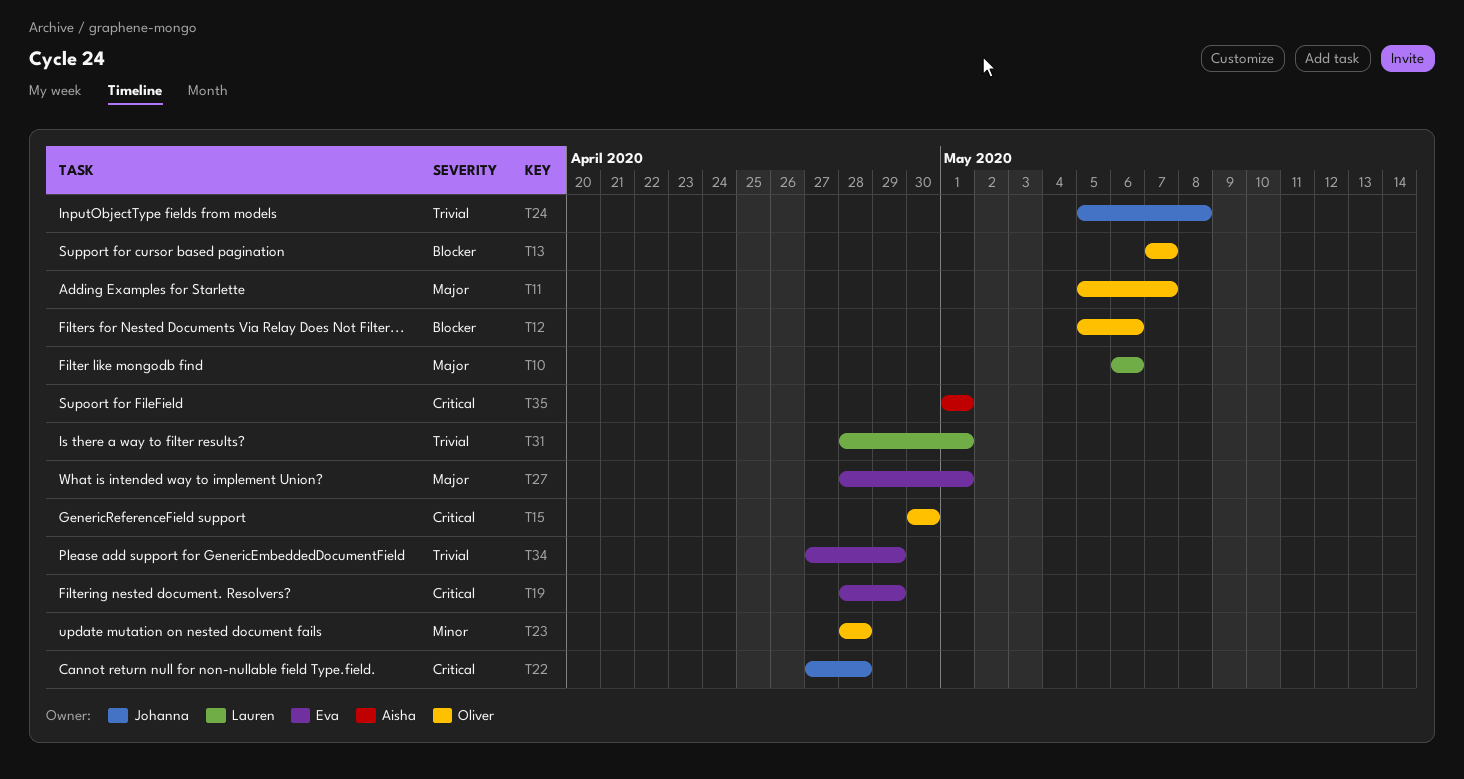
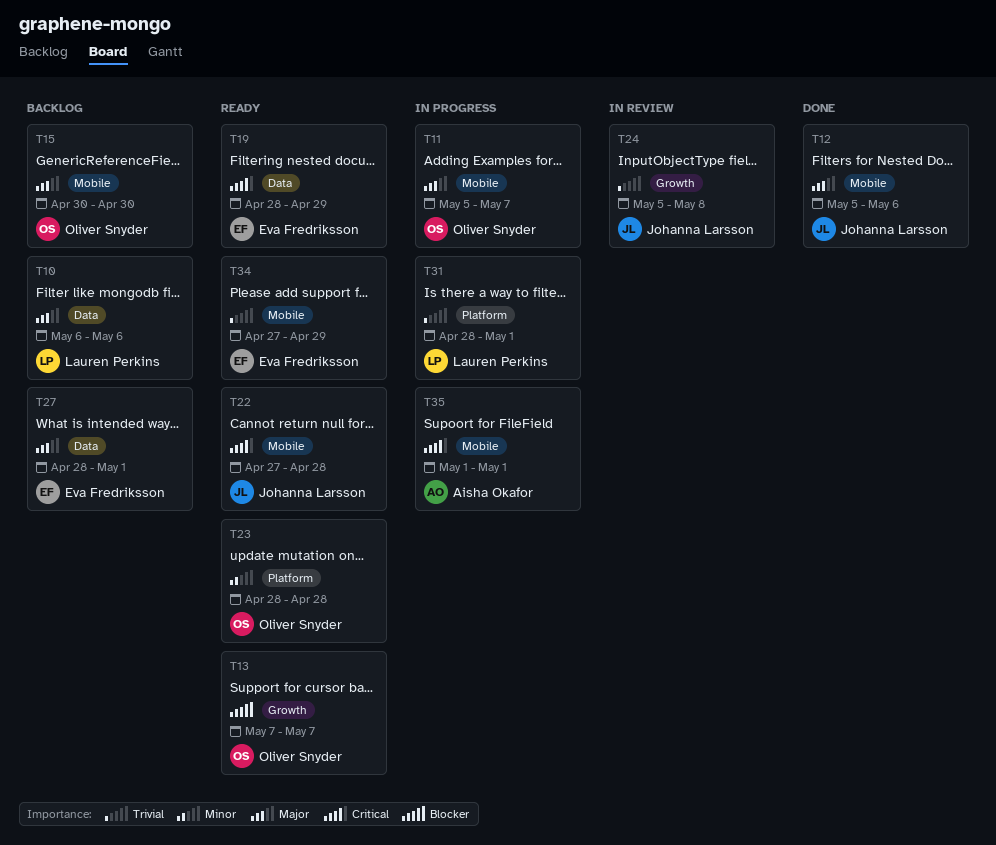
T12, owner: Oliver Snyder -> Johanna Larsson
T12, priority: Blocker -> Major
T15, priority: Critical -> Major

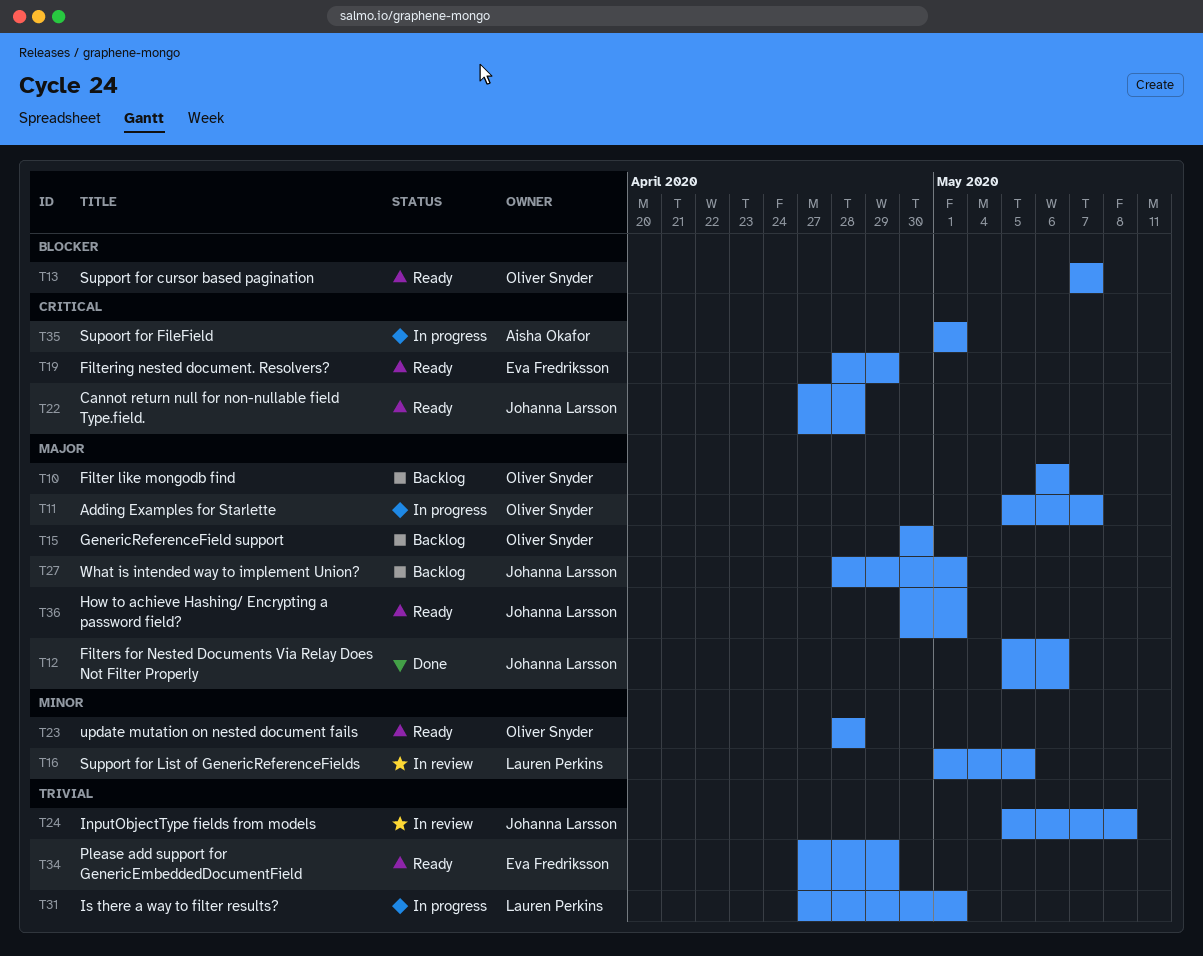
T10, owner: Lauren Perkins -> Oliver Snyder
T16: none -> present
T27, owner: Eva Fredriksson -> Johanna Larsson
T31, start: Apr 28 -> Apr 27
T36: none -> present

